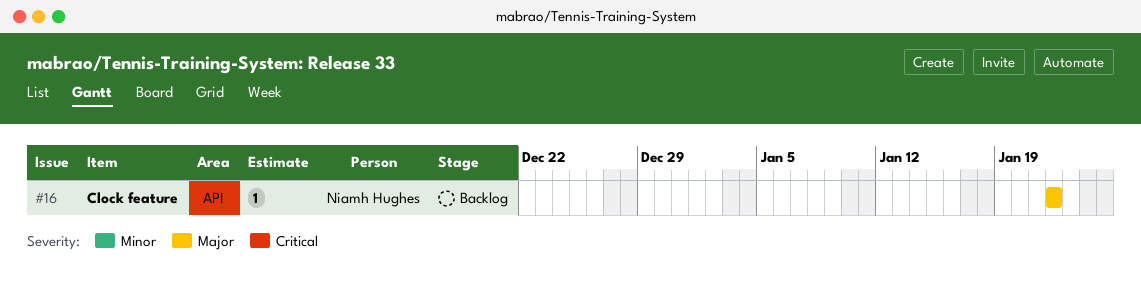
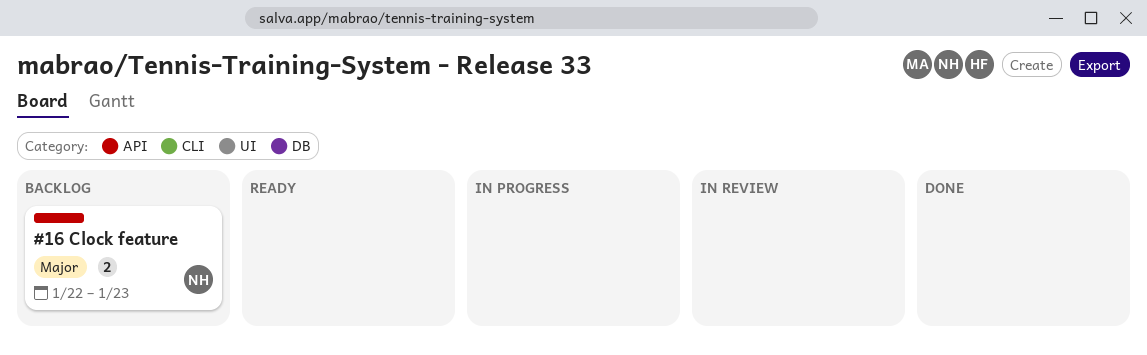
#16, estimate: 1 -> 2
#16, due: Jan 22 -> Jan 23

